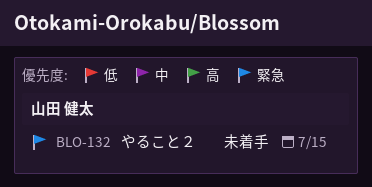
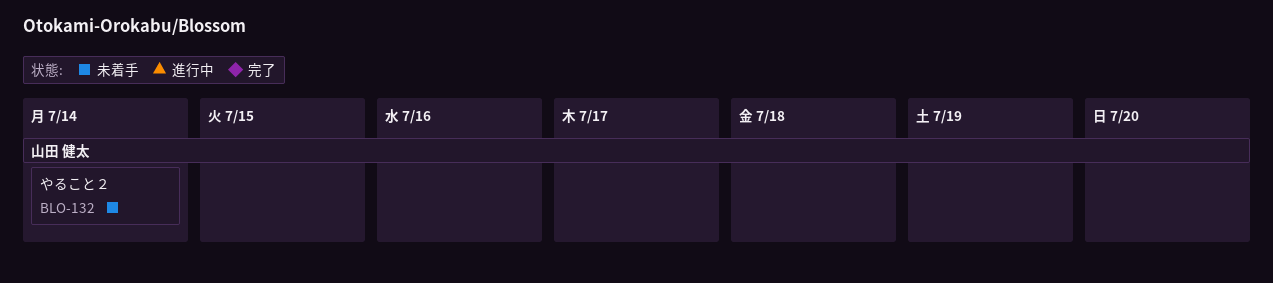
BLO-132, due: Jul 15 -> Jul 14

